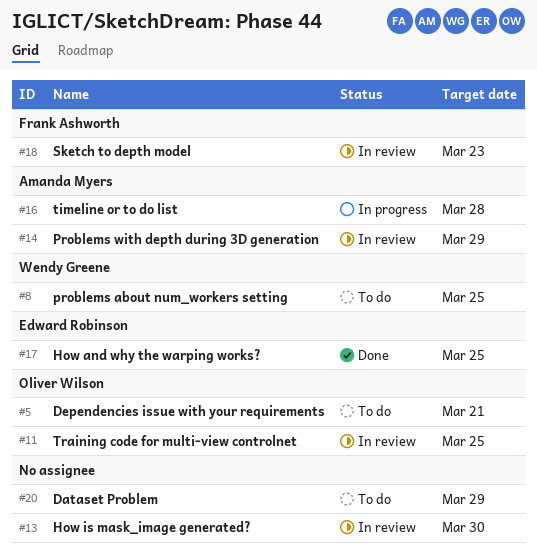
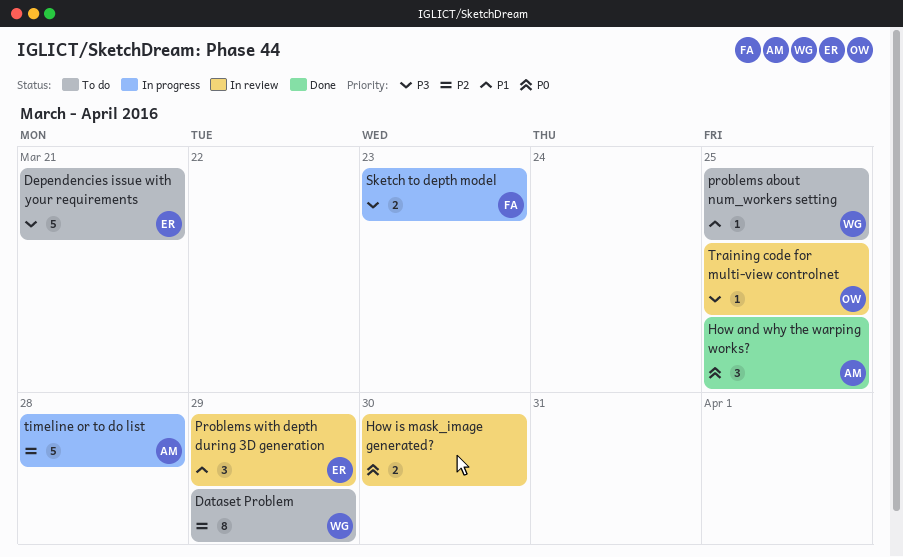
Dataset Problem, owner: none -> Wendy Greene
Dependencies issue with your requirements, owner: Oliver Wilson -> Edward Robinson
How and why the warping works?, owner: Edward Robinson -> Amanda Myers
Problems with depth during 3D generation, owner: Amanda Myers -> Edward Robinson
Sketch to depth model, status: In review -> In progress

